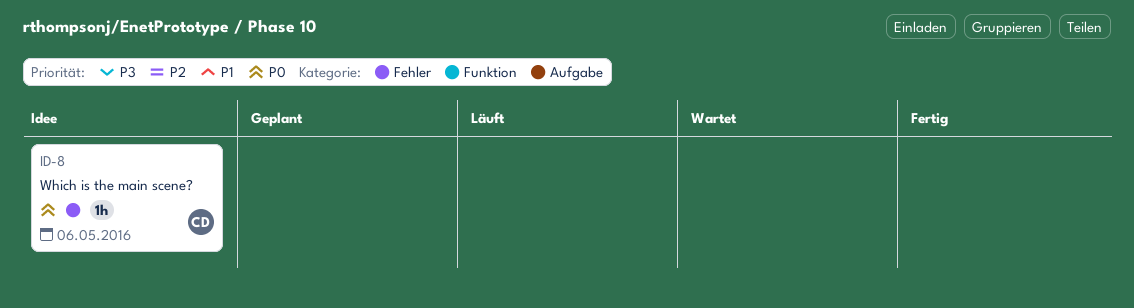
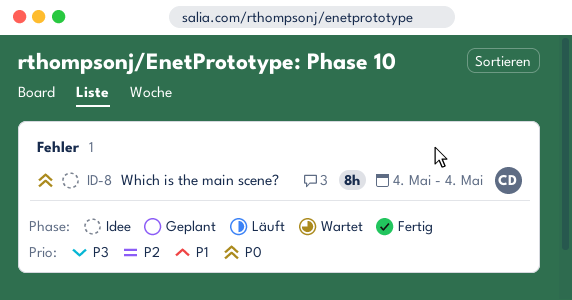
ID-8, estimate: 1h -> 8h
ID-8, due: May 6 -> May 4

